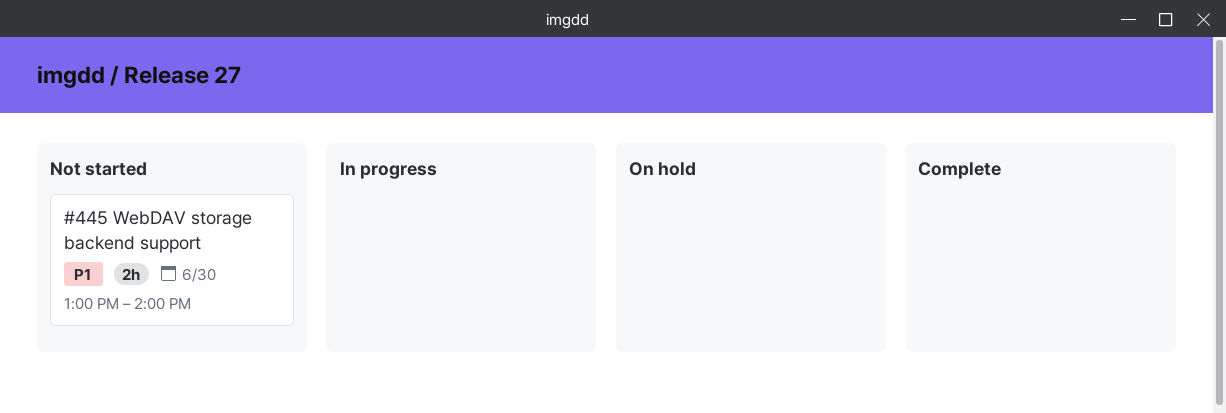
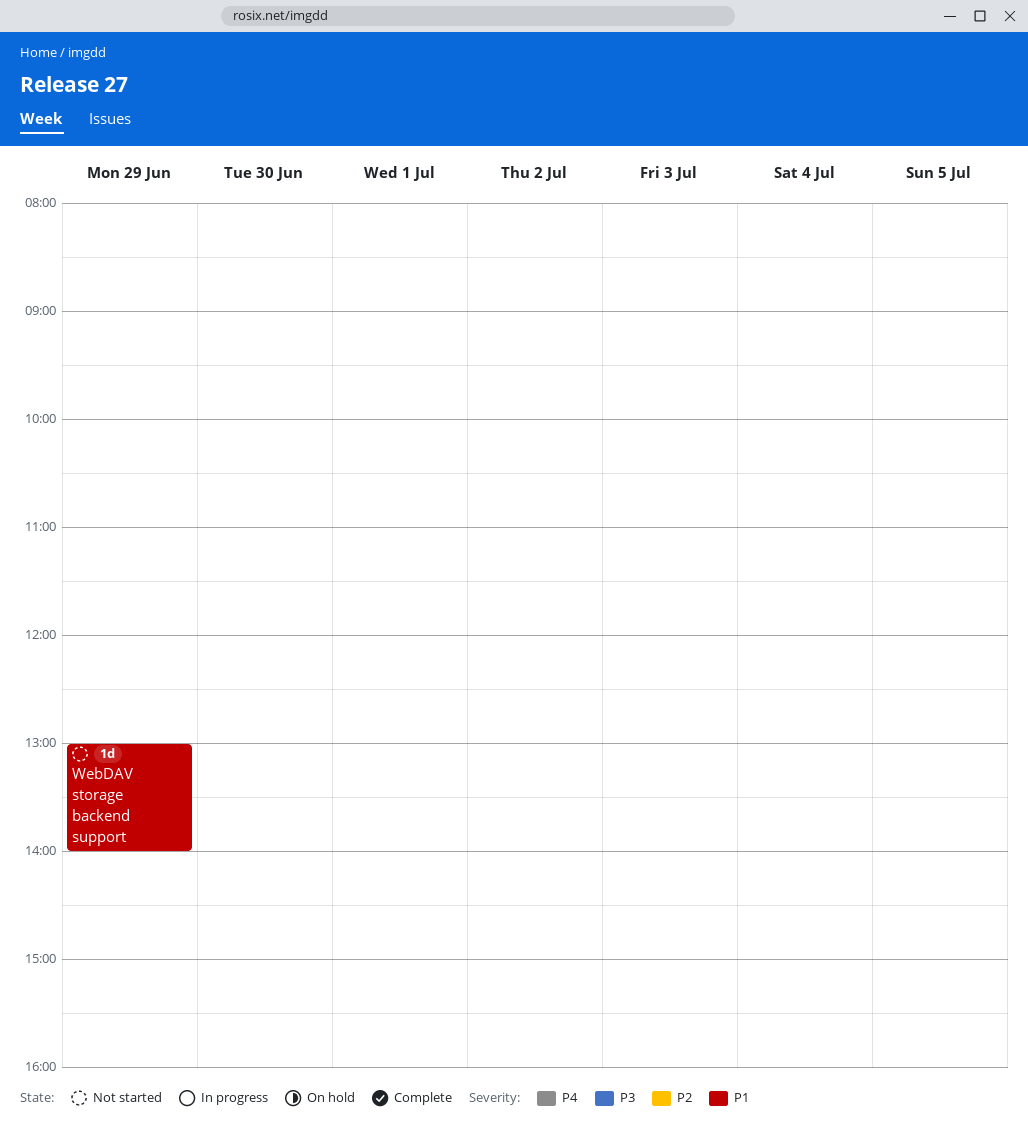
WebDAV storage backend support, estimate: 2h -> 1d
WebDAV storage backend support, day: Jun 30 -> Jun 29

